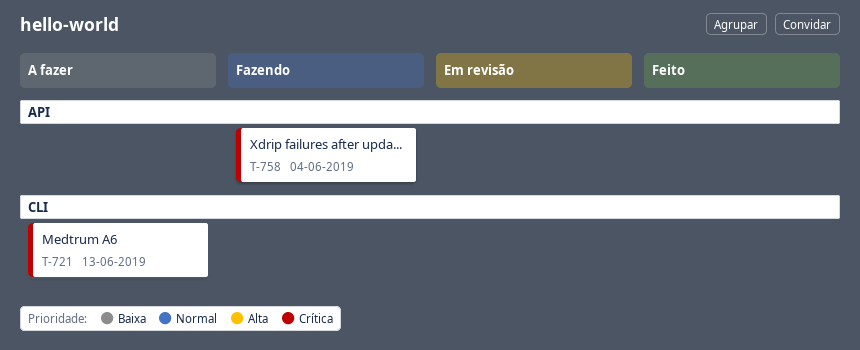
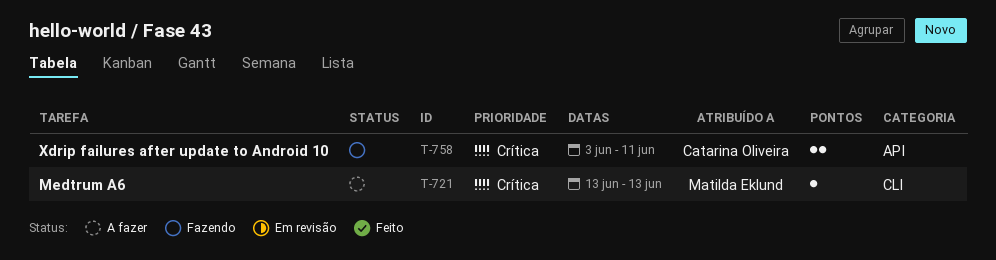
T-758, due: Jun 4 -> Jun 11

